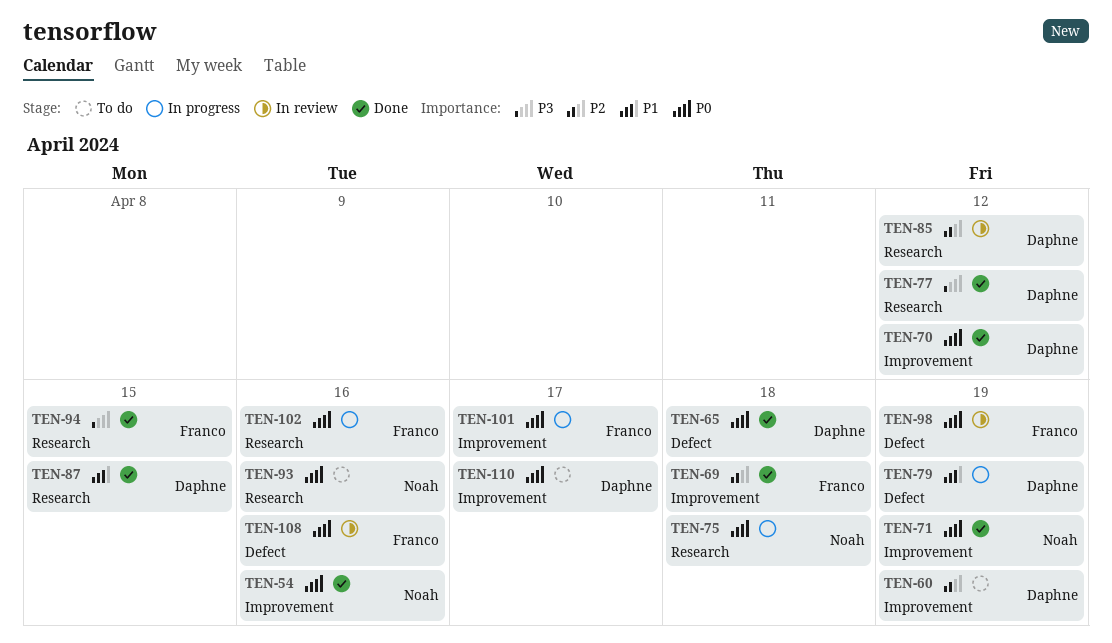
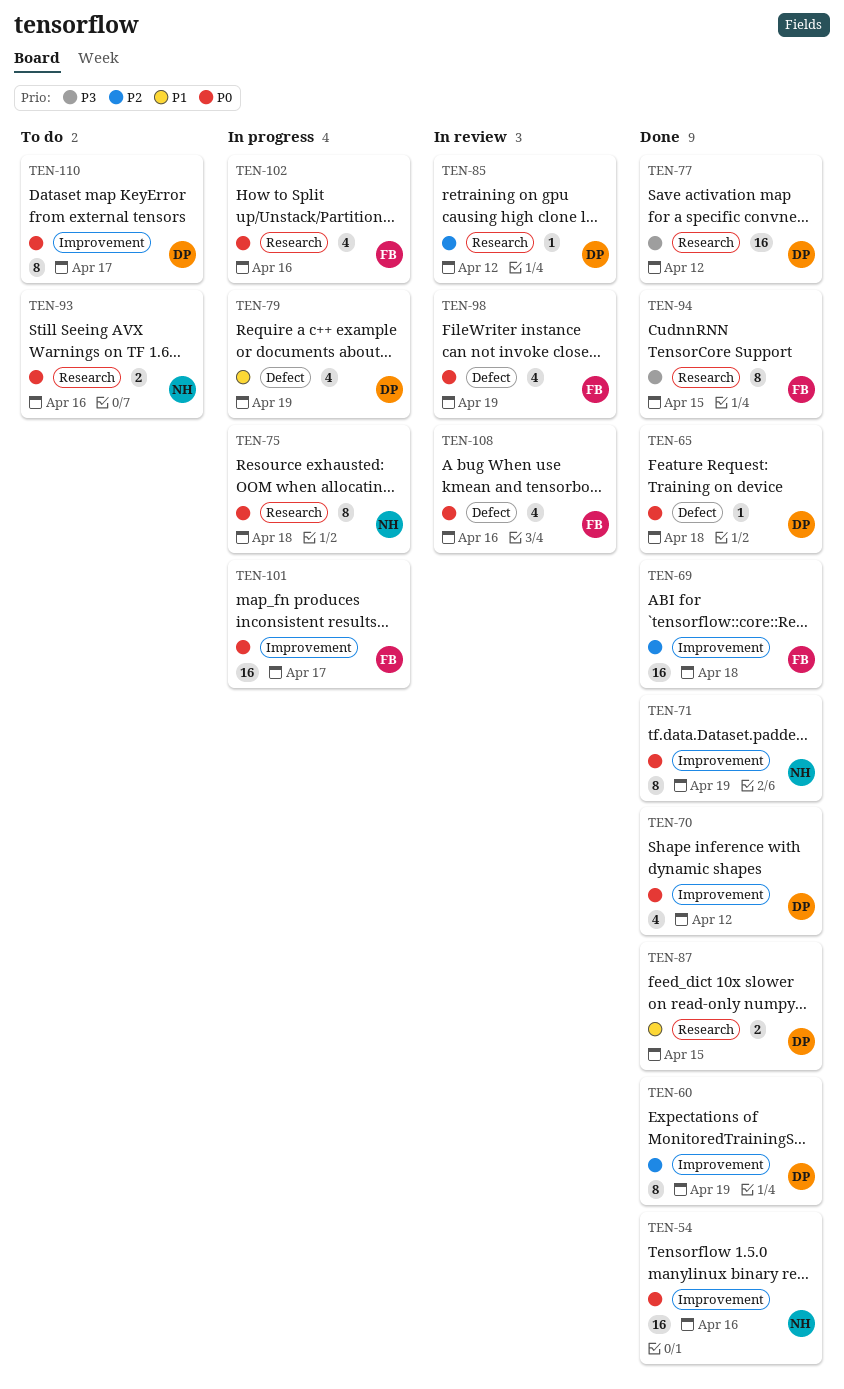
TEN-60, status: To do -> Done

